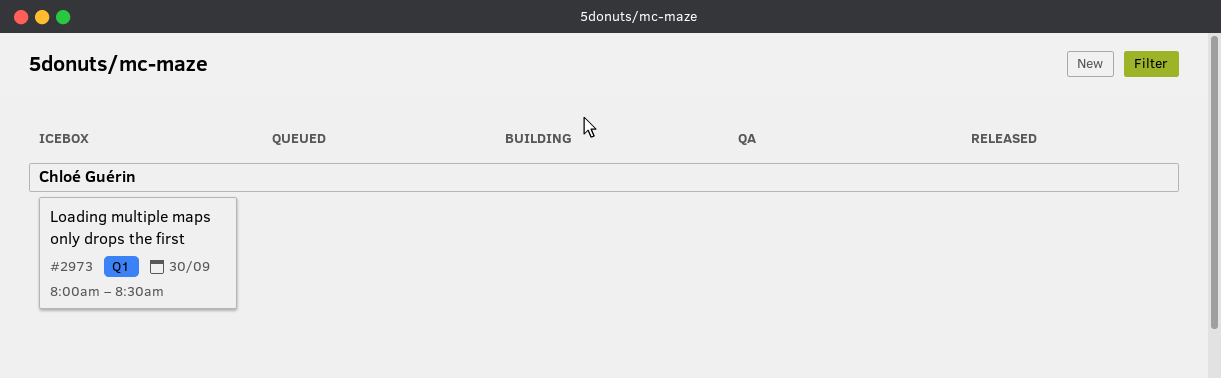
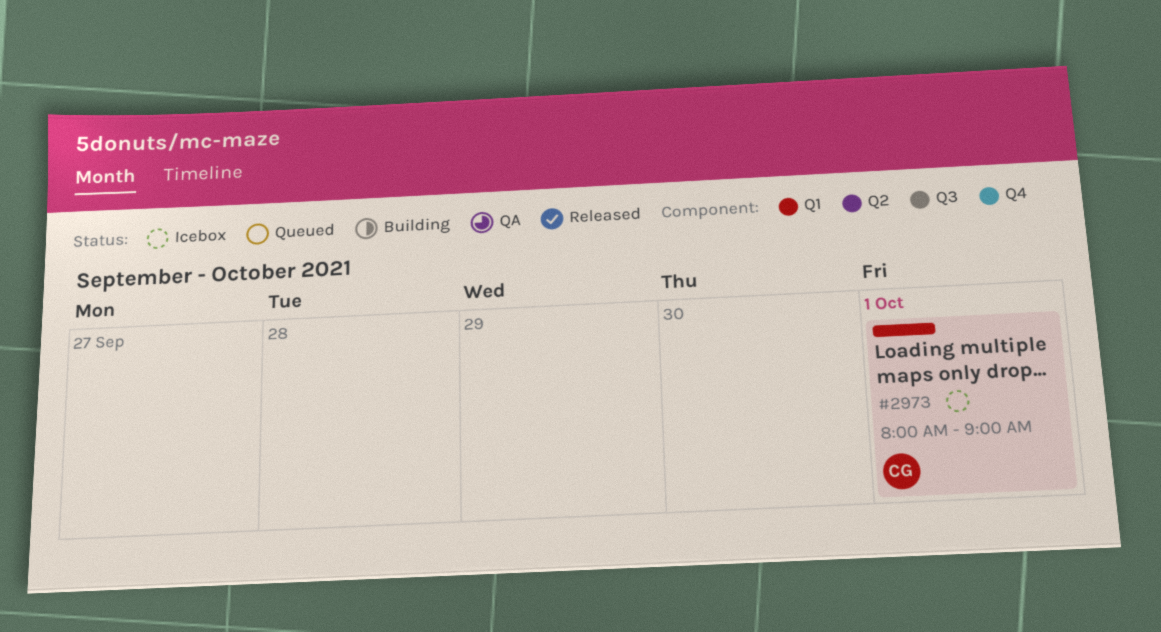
#2973, day: Sep 30 -> Oct 1
#2973, ends: 08:30 -> 09:00

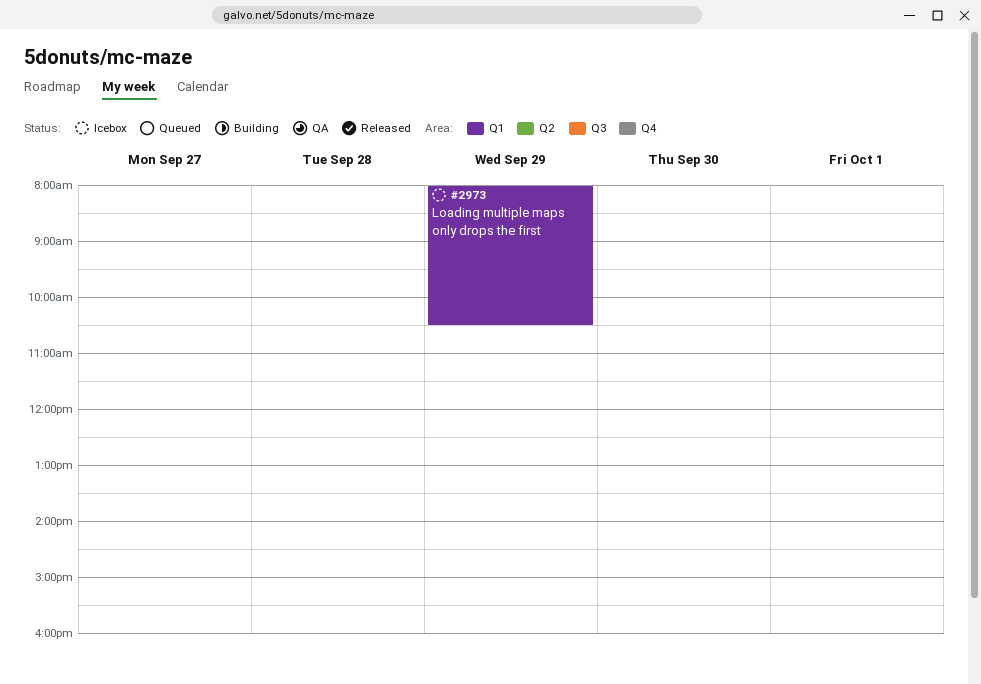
#2973, day: Oct 1 -> Sep 29
#2973, ends: 09:00 -> 10:30

